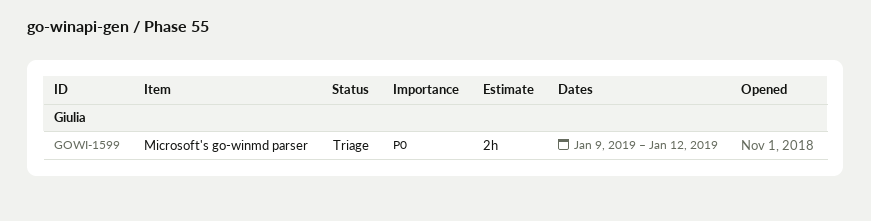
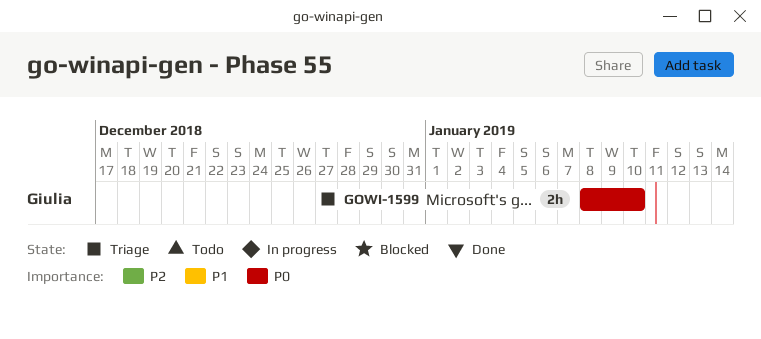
GOWI-1599, start: Jan 9 -> Jan 8
GOWI-1599, due: Jan 12 -> Jan 10

